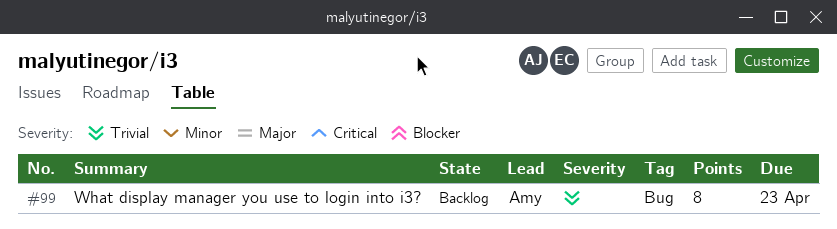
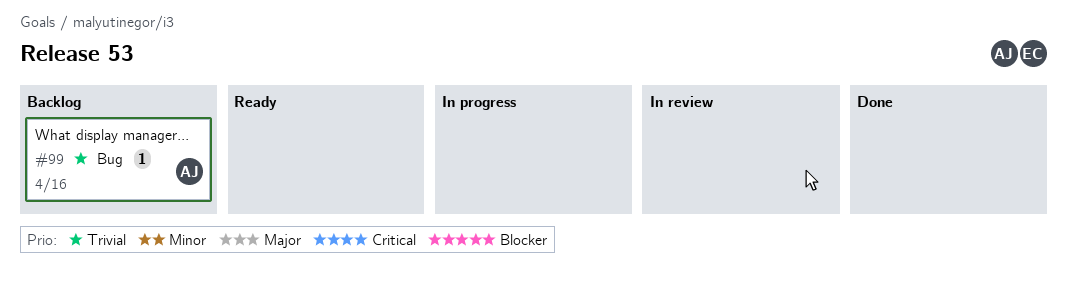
#99, estimate: 8 -> 1
#99, due: Apr 23 -> Apr 16

